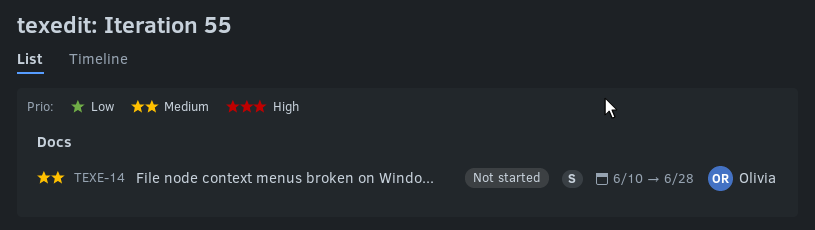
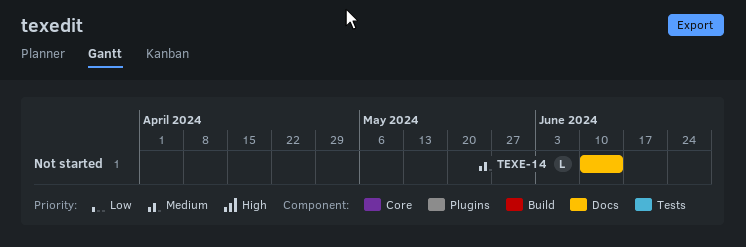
TEXE-14, estimate: S -> L
TEXE-14, due: Jun 28 -> Jun 14

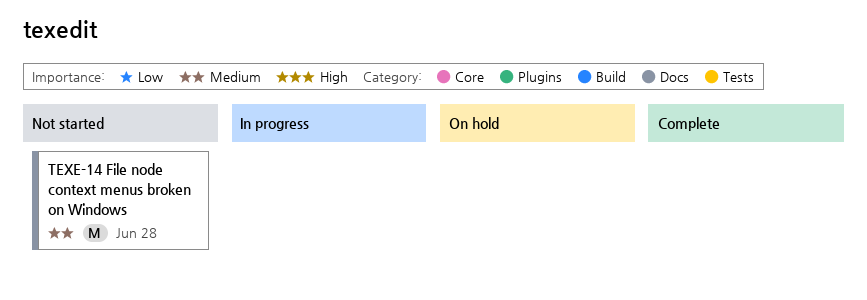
TEXE-14, estimate: L -> M
TEXE-14, due: Jun 14 -> Jun 28

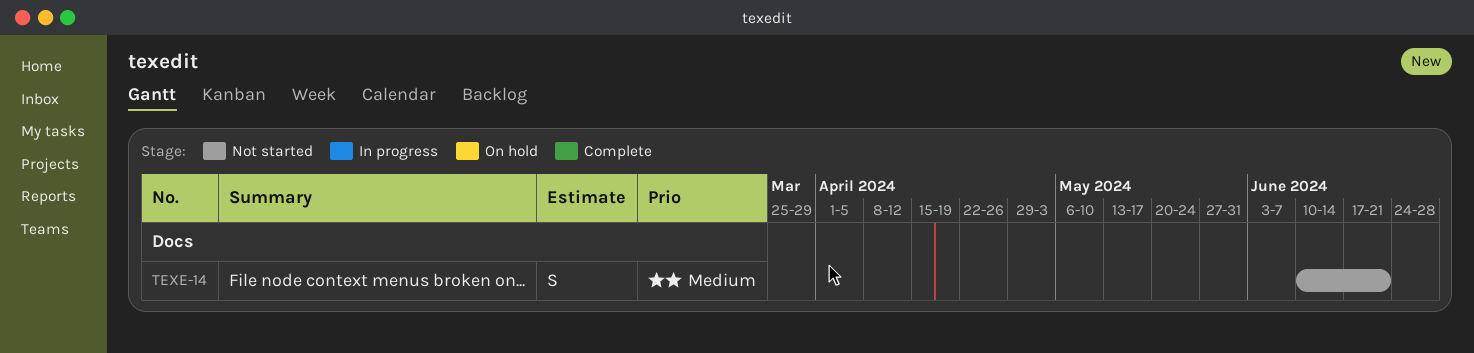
TEXE-14, estimate: M -> S
TEXE-14, due: Jun 28 -> Jun 21

